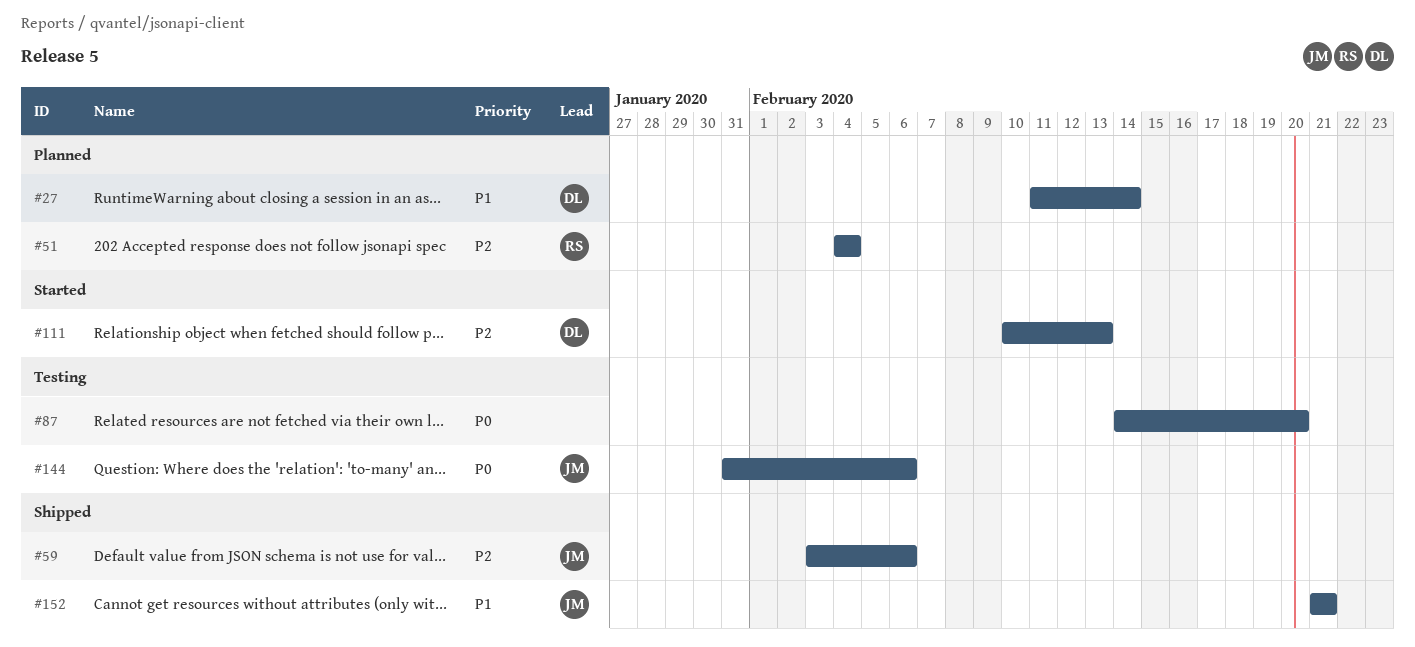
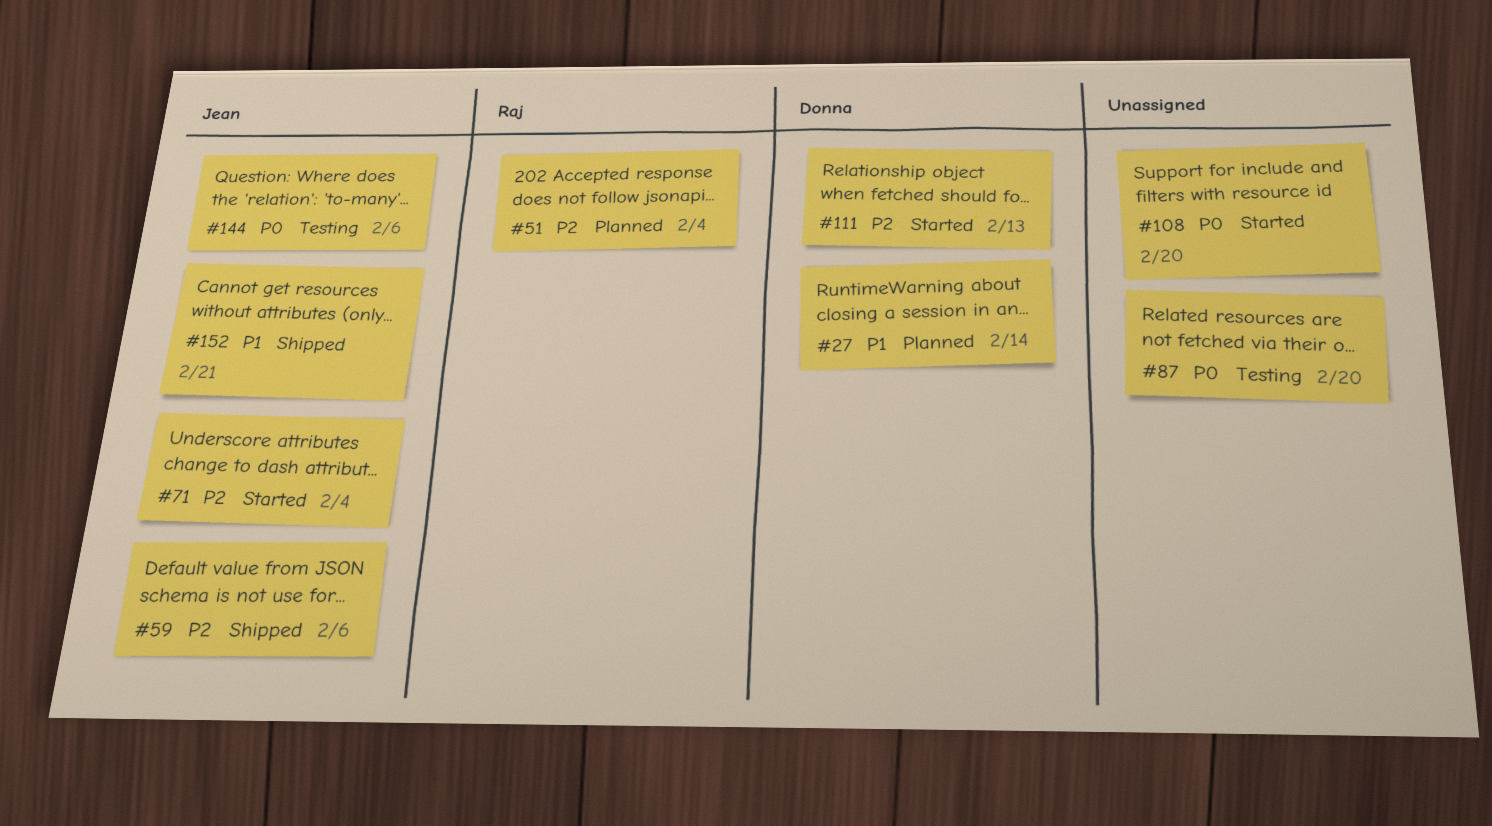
#71: none -> present
#108: none -> present

